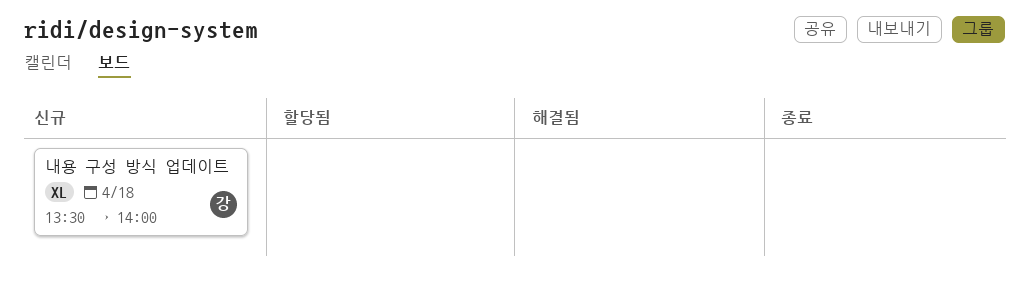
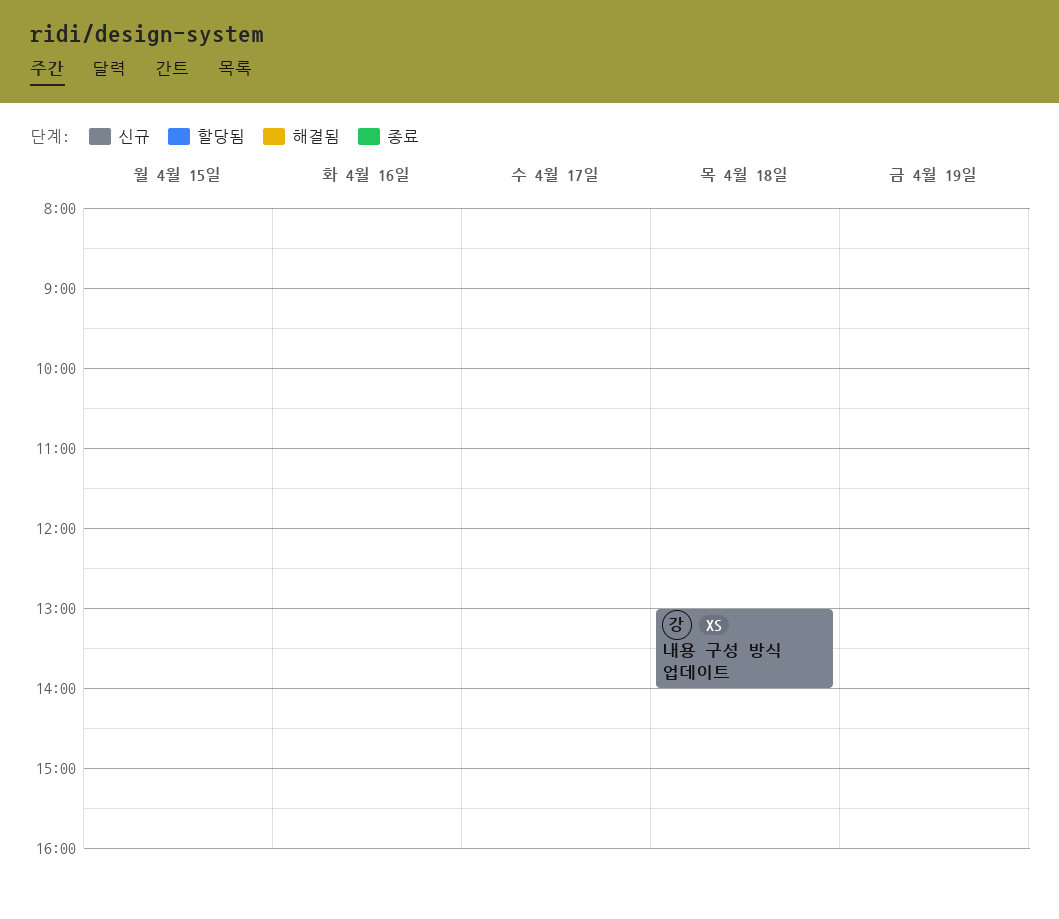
내용 구성 방식 업데이트, estimate: XL -> XS
내용 구성 방식 업데이트, begins: 13:30 -> 13:00

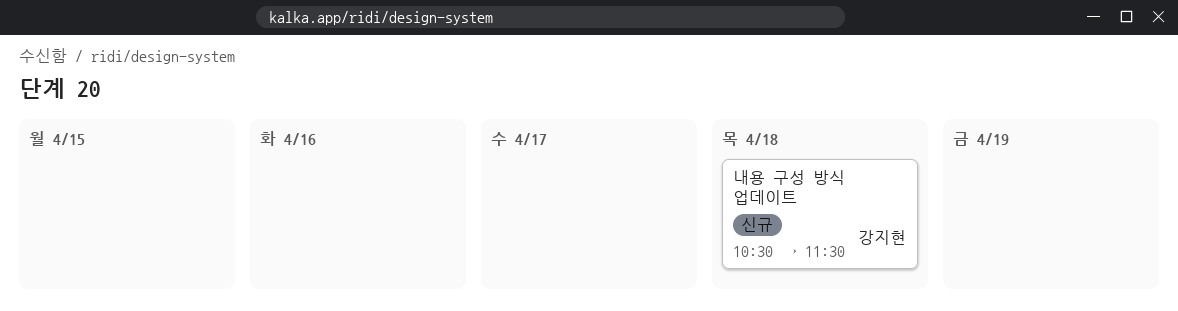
내용 구성 방식 업데이트, begins: 13:00 -> 10:30
내용 구성 방식 업데이트, ends: 14:00 -> 11:30

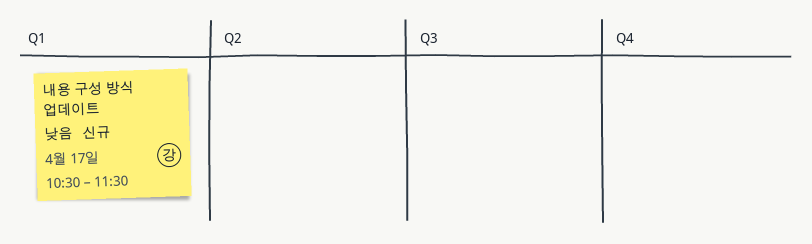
내용 구성 방식 업데이트, day: Apr 18 -> Apr 17

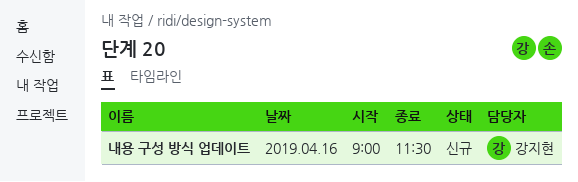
내용 구성 방식 업데이트, day: Apr 17 -> Apr 16
내용 구성 방식 업데이트, begins: 10:30 -> 09:00

